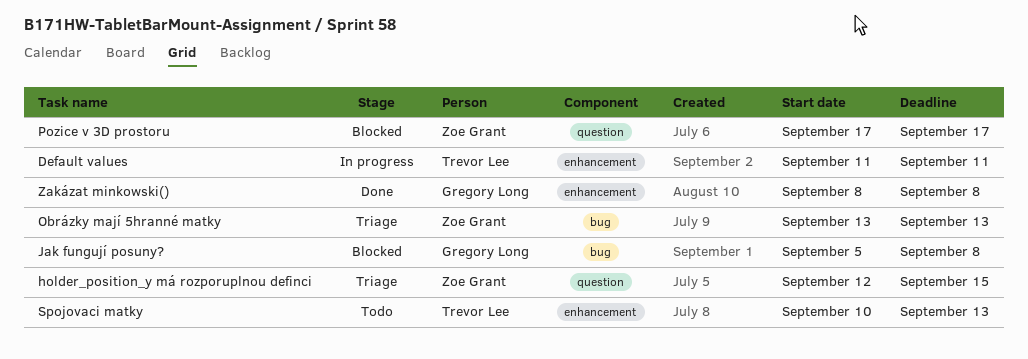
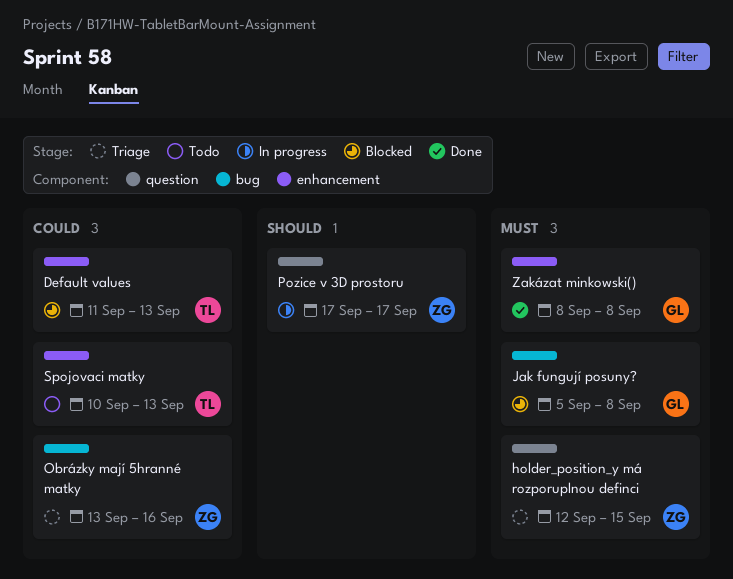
Default values, status: In progress -> Blocked
Default values, due: Sep 11 -> Sep 13
Obrázky mají 5hranné matky, due: Sep 13 -> Sep 16
Pozice v 3D prostoru, status: Blocked -> In progress

